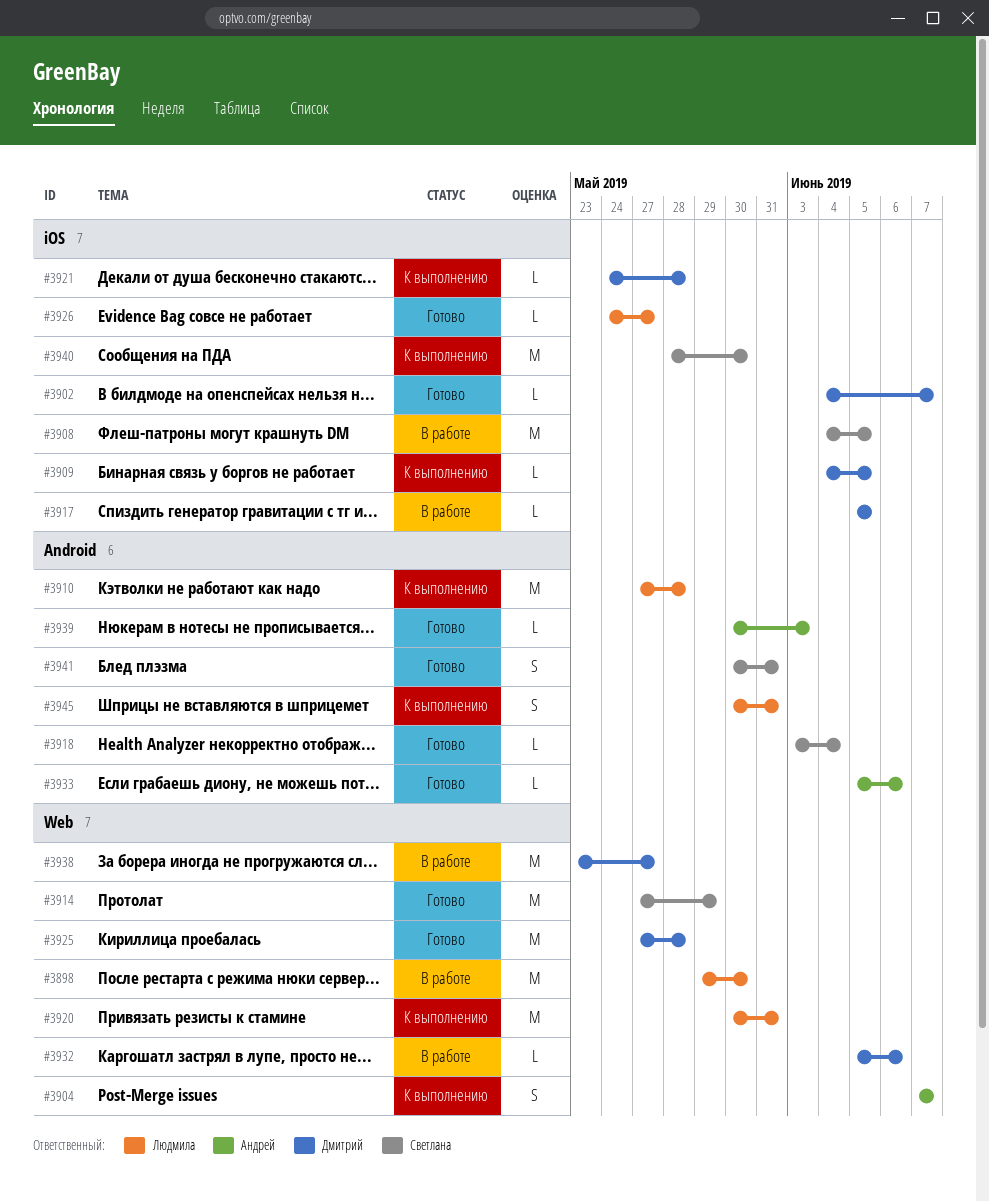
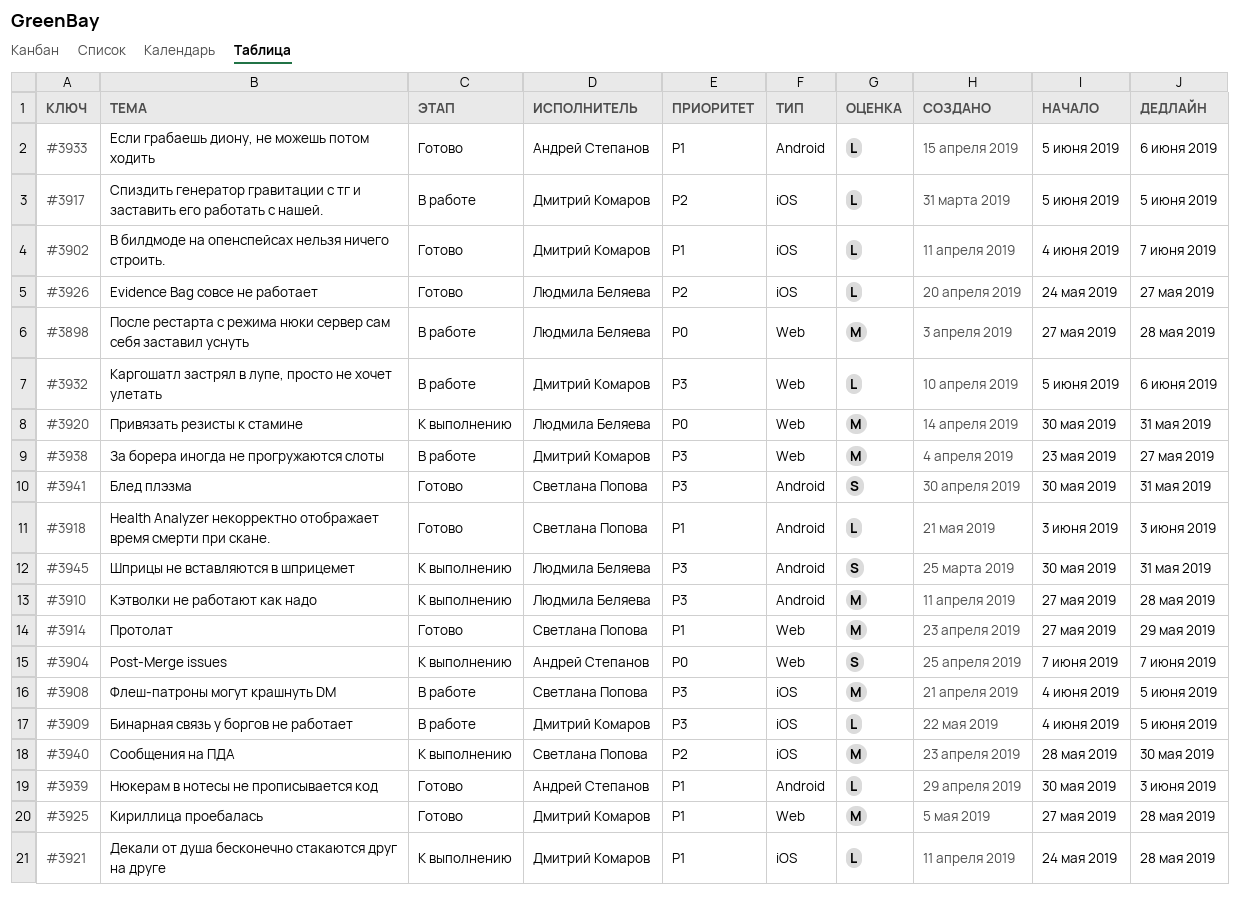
#3898, start: May 29 -> May 27
#3898, due: May 30 -> May 28
#3909, status: К выполнению -> В работе
#3918, due: Jun 4 -> Jun 3

